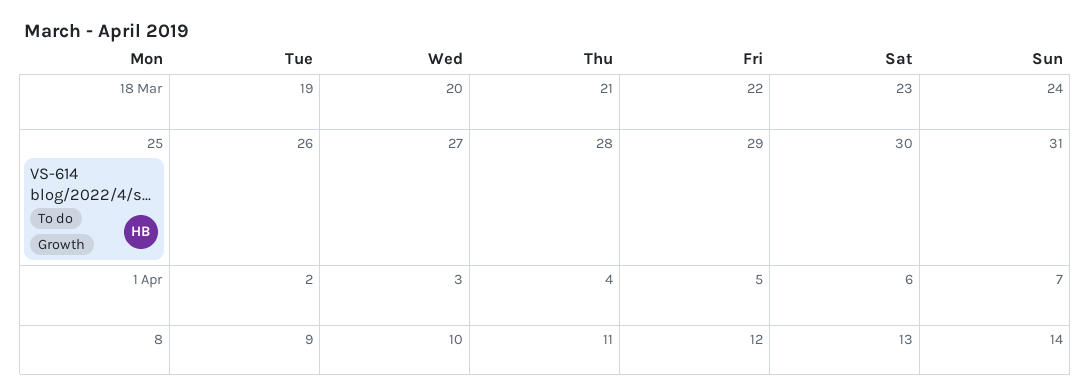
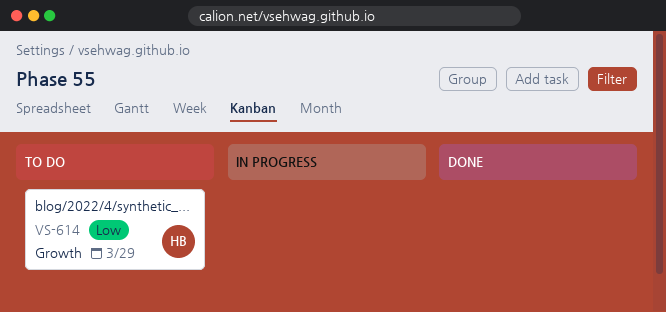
VS-614, due: Mar 25 -> Mar 29

